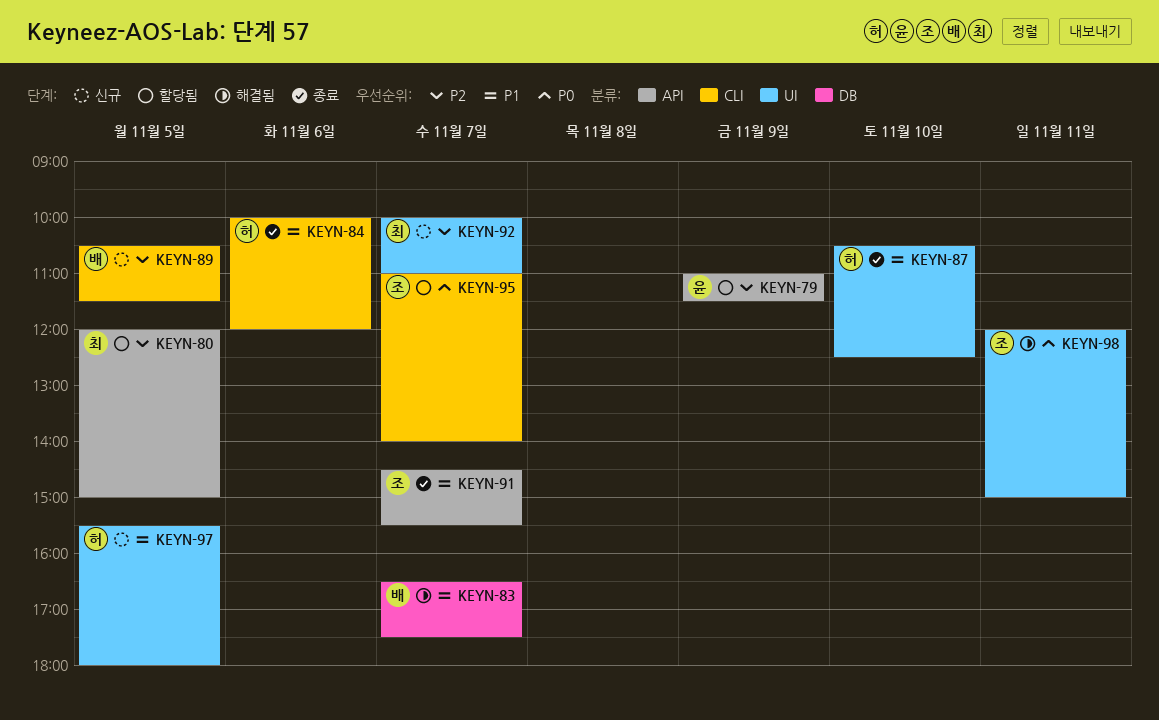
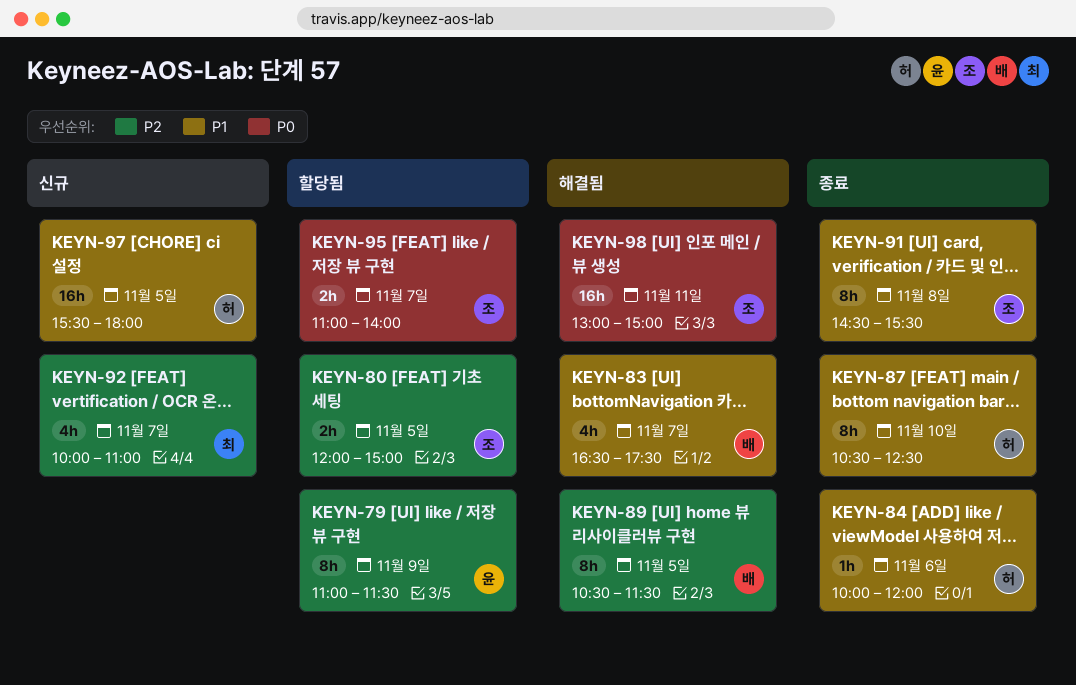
KEYN-80, owner: 최 -> 조
KEYN-89, status: 신규 -> 해결됨
KEYN-91, day: Nov 7 -> Nov 8
KEYN-98, begins: 12:00 -> 13:00

